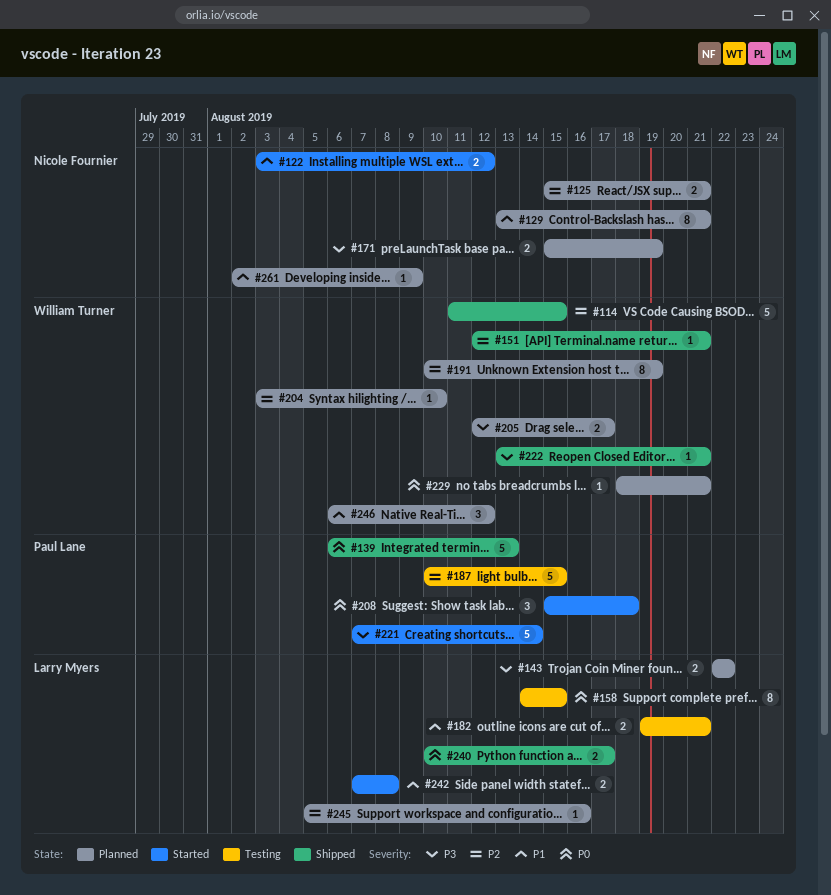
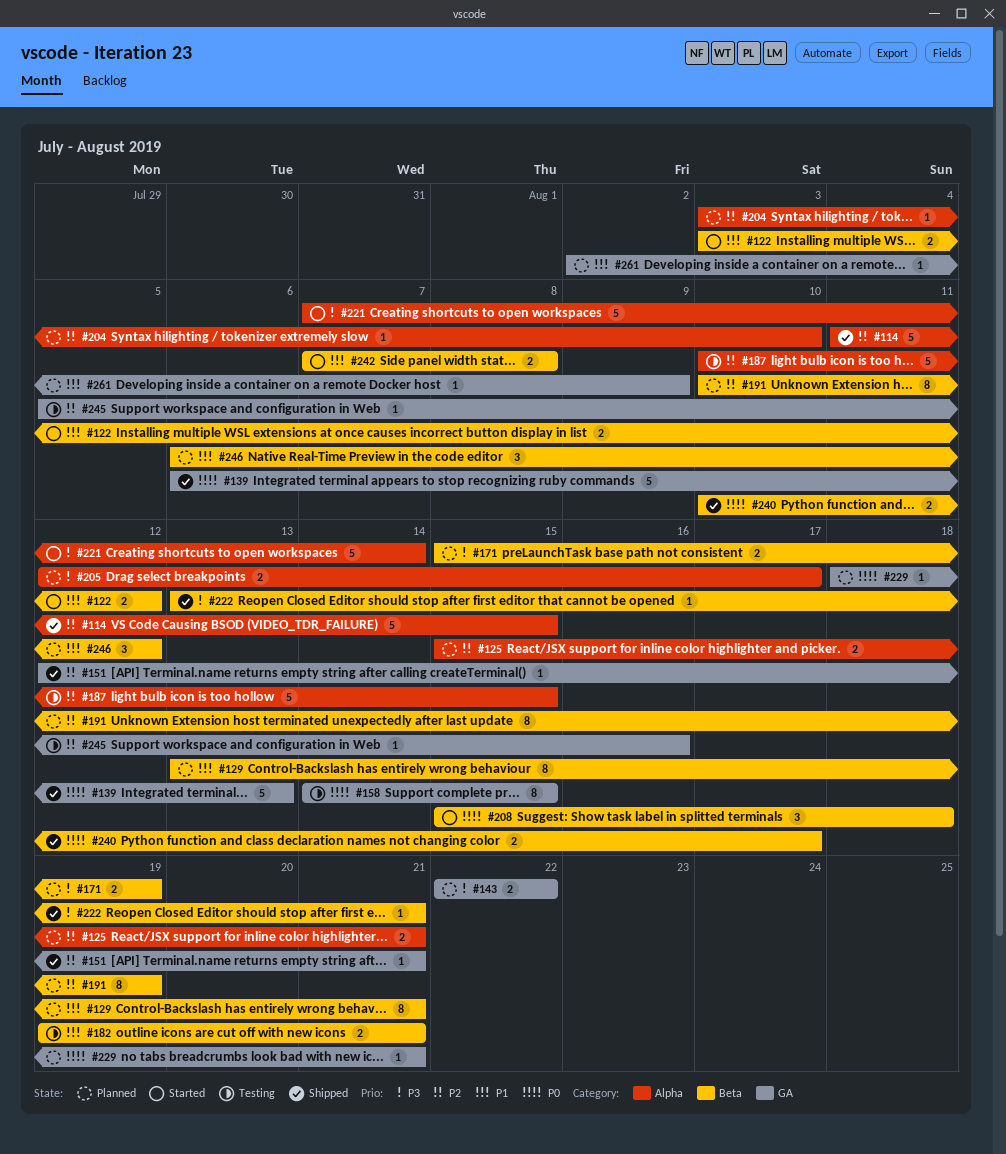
#245, status: Planned -> Testing

